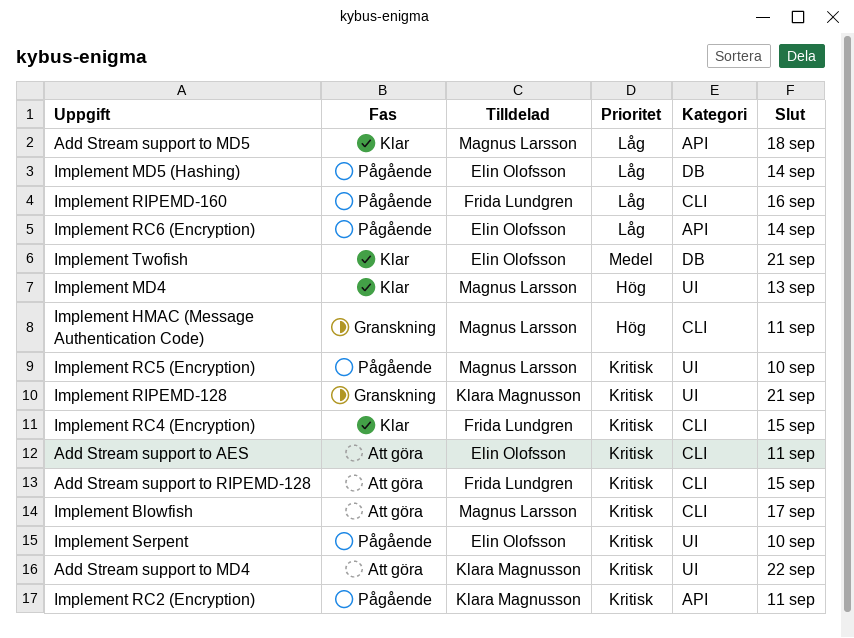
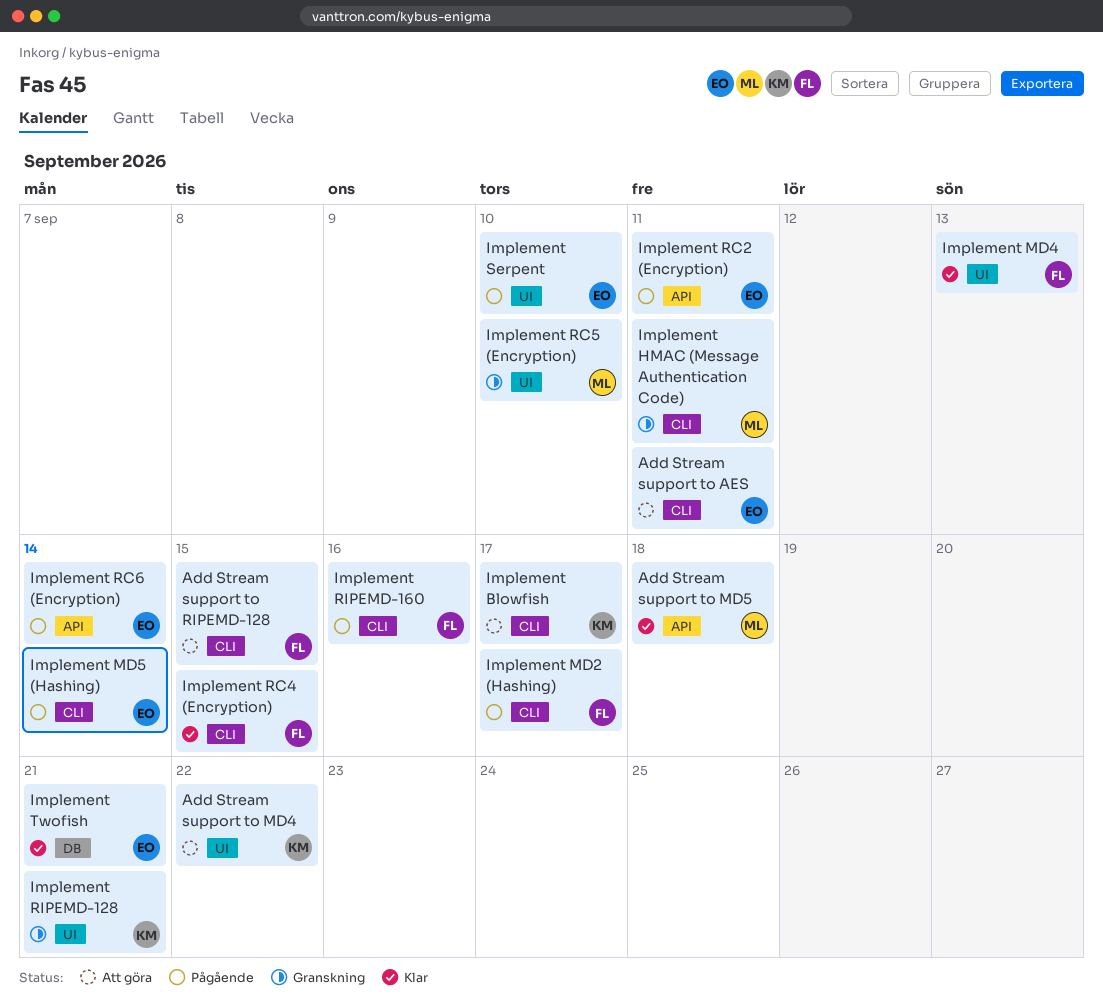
Implement Blowfish, owner: Magnus Larsson -> Klara Magnusson
Implement MD2 (Hashing): none -> present
Implement MD4, owner: Magnus Larsson -> Frida Lundgren
Implement MD5 (Hashing), label: DB -> CLI
Implement RC2 (Encryption), owner: Klara Magnusson -> Elin Olofsson
Implement RC5 (Encryption), status: Pågående -> Granskning

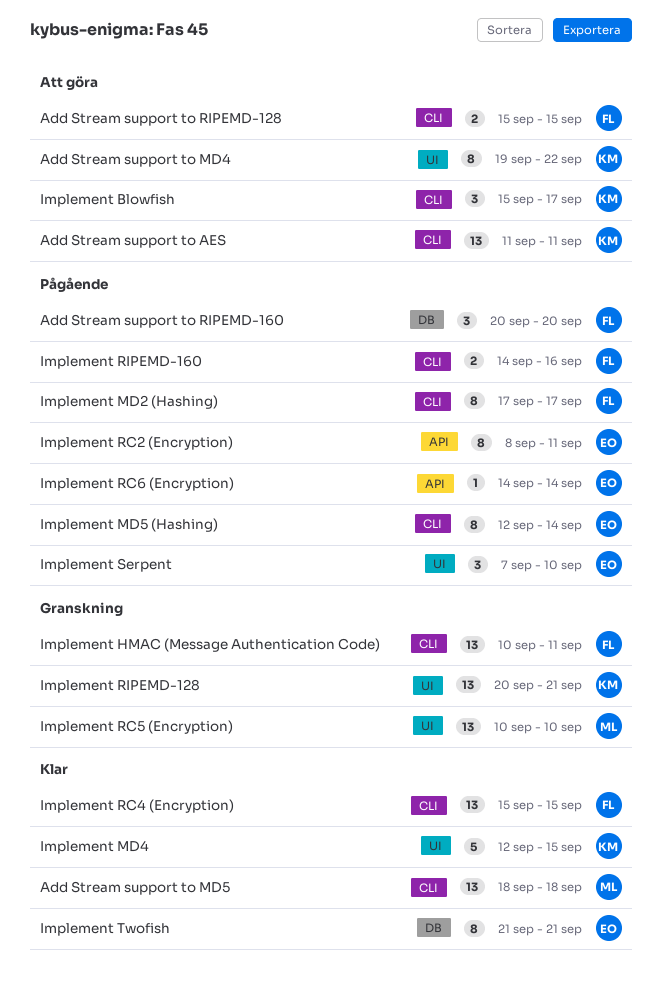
Add Stream support to AES, owner: EO -> KM
Add Stream support to MD5, label: API -> CLI
Add Stream support to RIPEMD-160: none -> present
Implement HMAC (Message Authentication Code), owner: ML -> FL
Implement MD4, owner: FL -> KM
Implement MD4, due: Sep 13 -> Sep 15

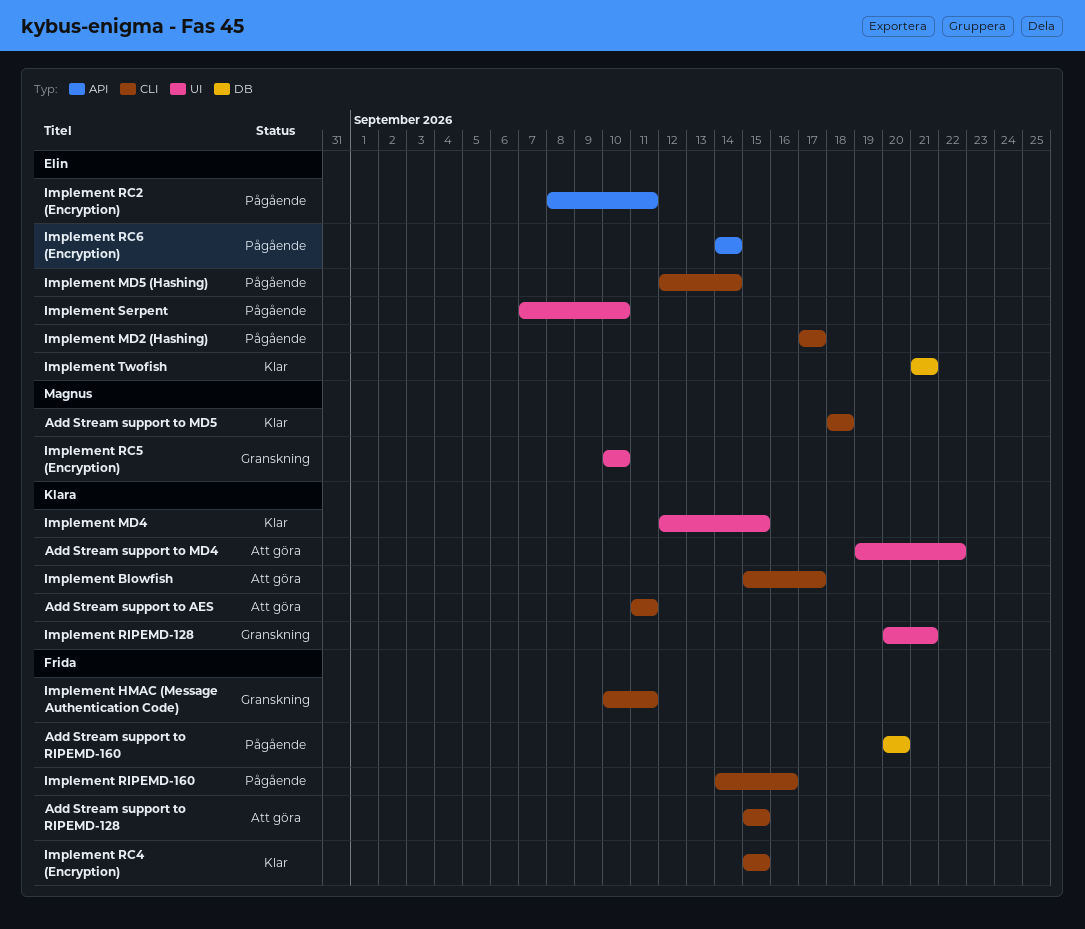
Implement MD2 (Hashing), owner: Frida -> Elin

